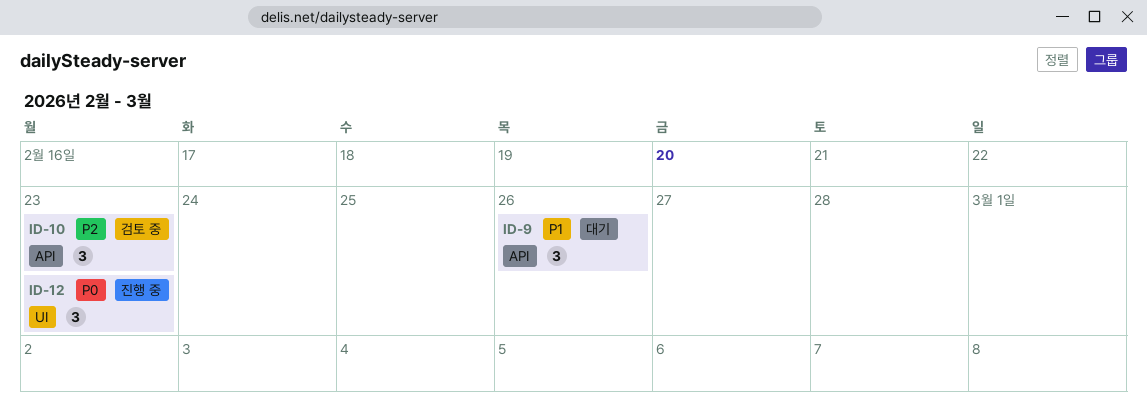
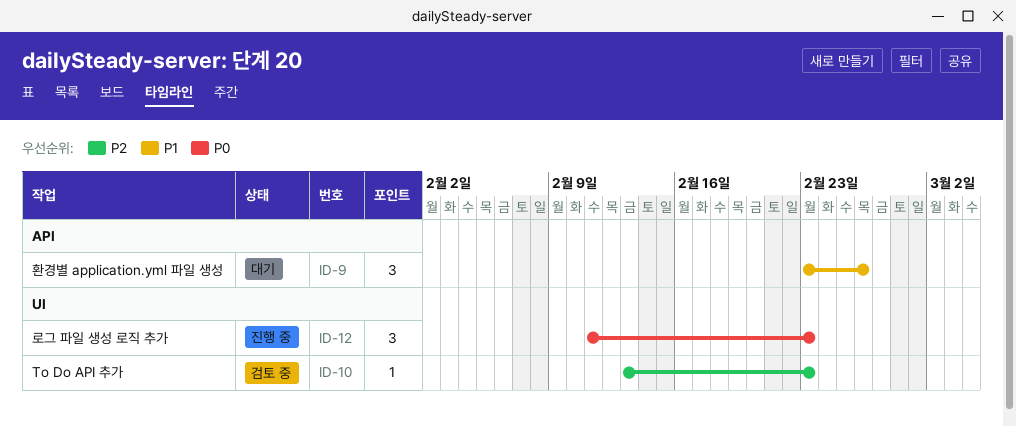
ID-10, label: API -> UI
ID-10, estimate: 3 -> 1

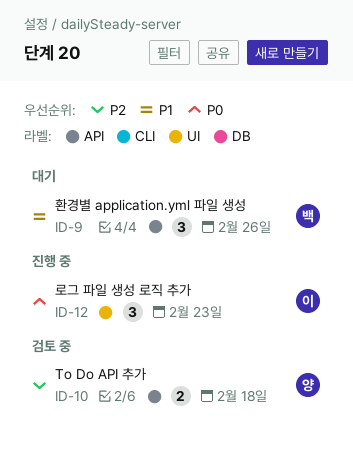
ID-10, label: UI -> API
ID-10, estimate: 1 -> 2
ID-10, due: Feb 23 -> Feb 18

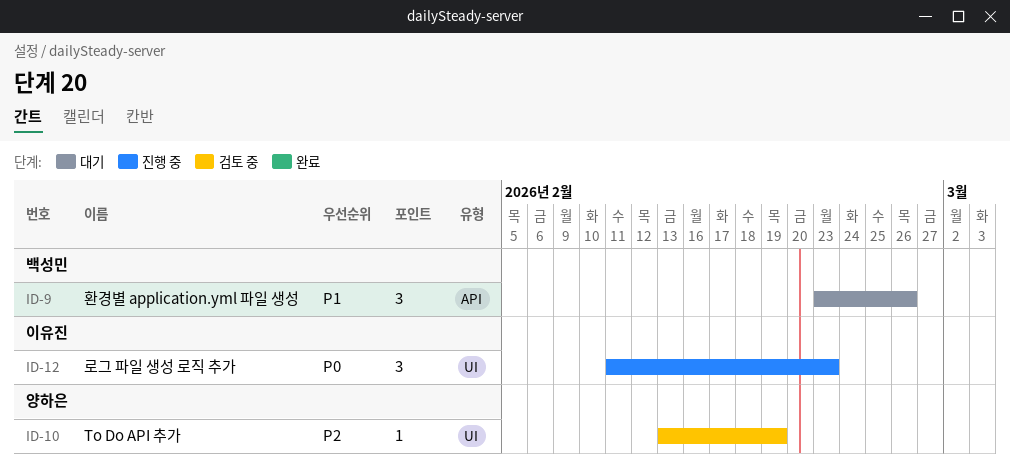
ID-10, label: API -> UI
ID-10, estimate: 2 -> 1
ID-10, due: Feb 18 -> Feb 19

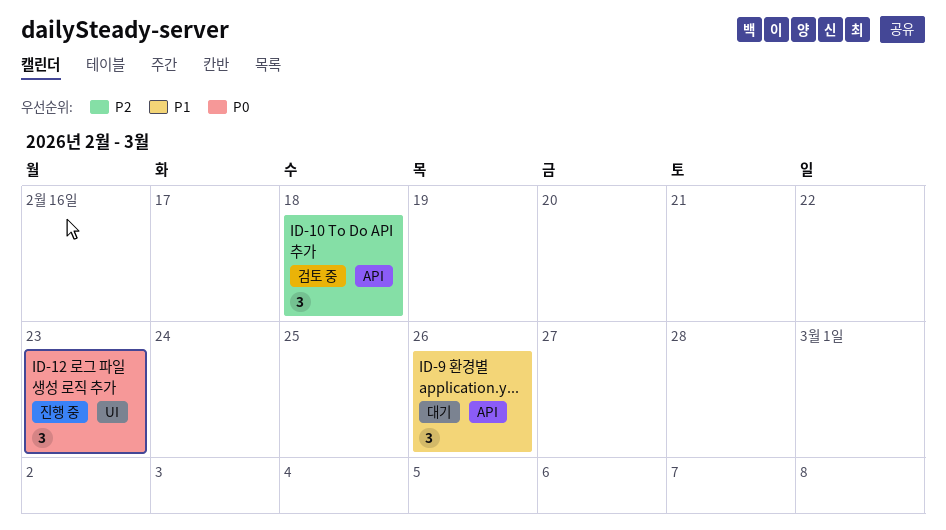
ID-10, label: UI -> API
ID-10, estimate: 1 -> 3
ID-10, due: Feb 19 -> Feb 18

